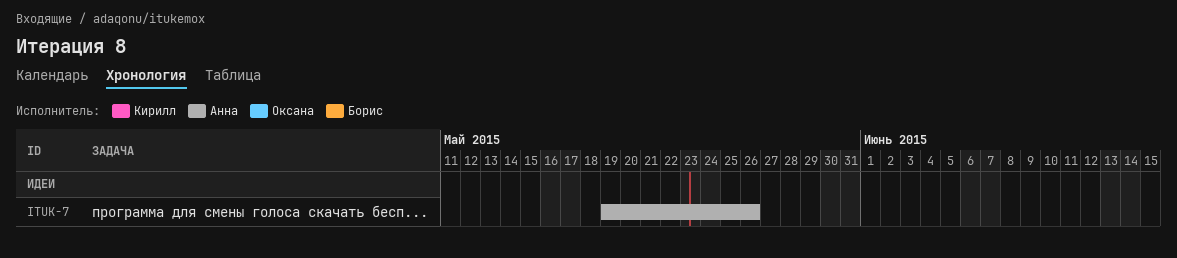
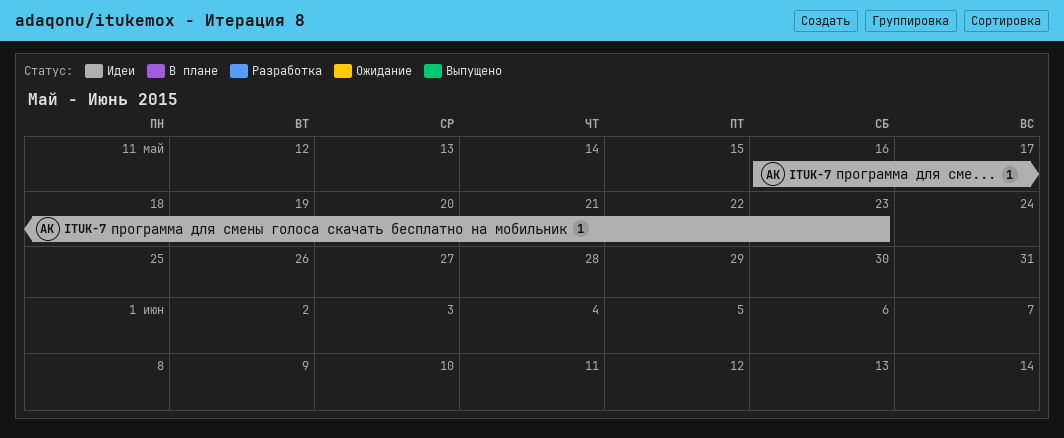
ITUK-7, start: May 19 -> May 16
ITUK-7, due: May 26 -> May 23

